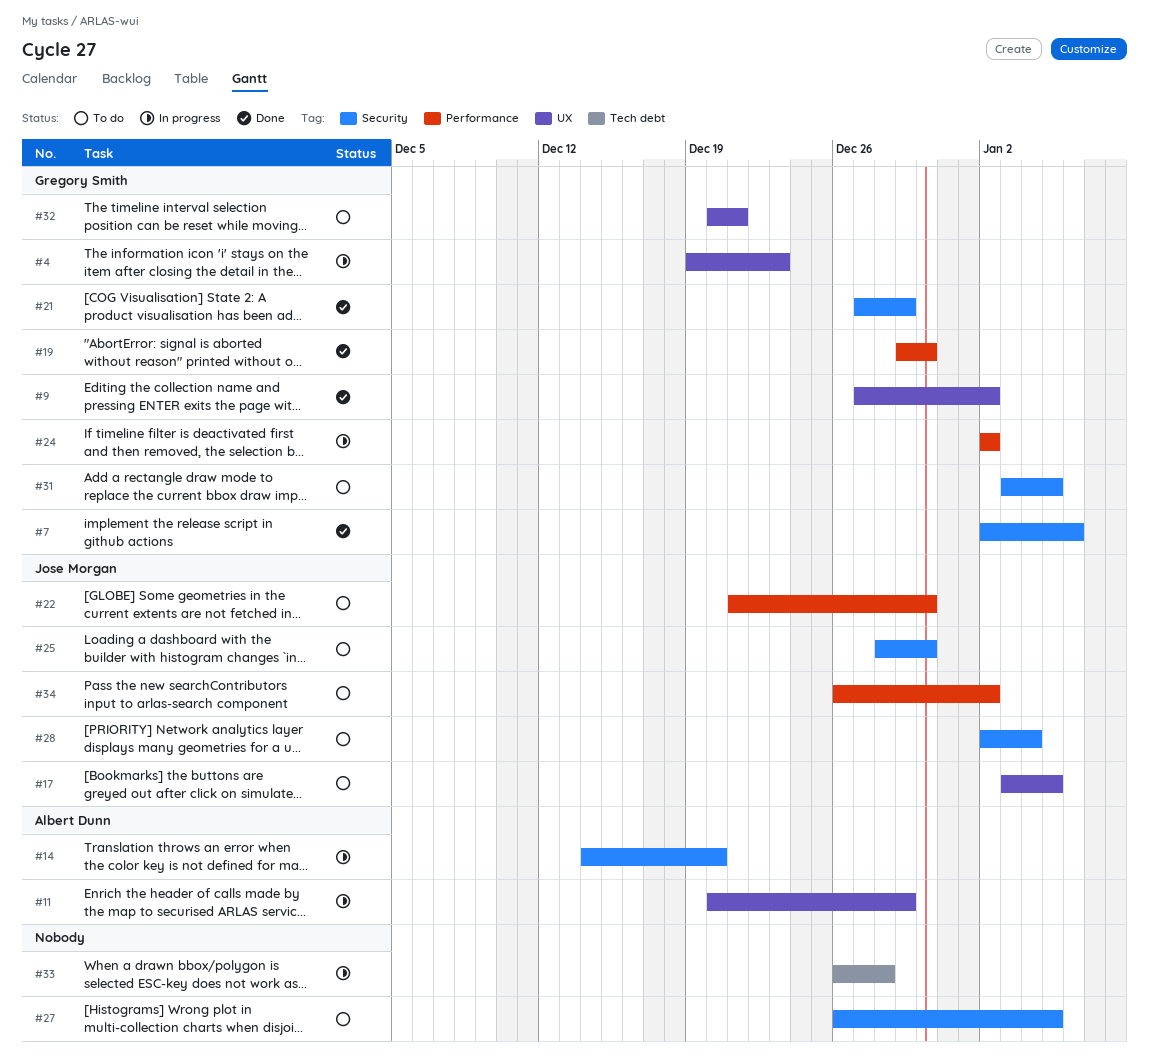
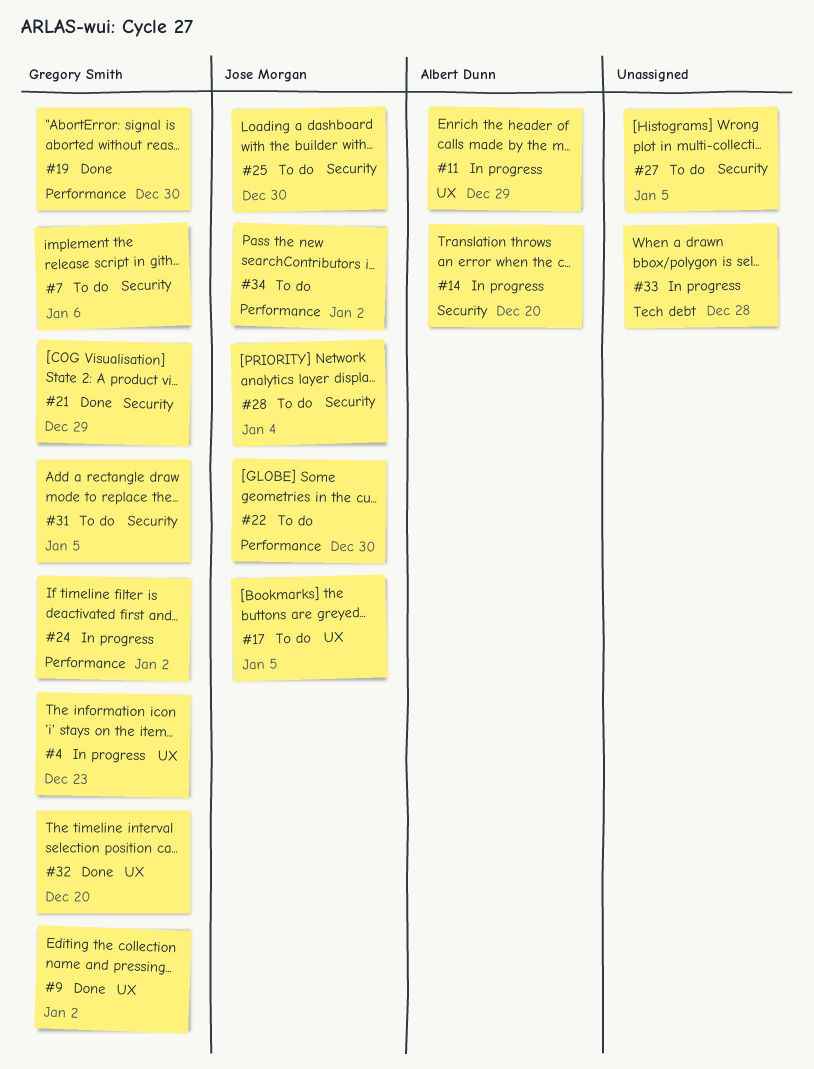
#7, status: Done -> To do
#32, status: To do -> Done
#32, due: Dec 21 -> Dec 20

